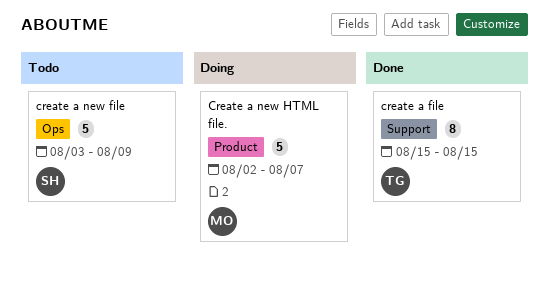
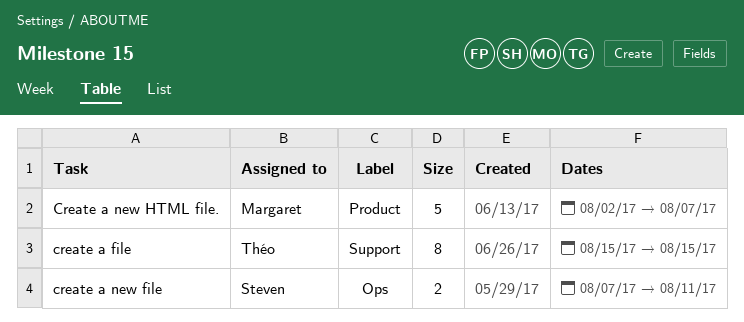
create a new file, estimate: 5 -> 2
create a new file, start: Aug 3 -> Aug 7
create a new file, due: Aug 9 -> Aug 11

